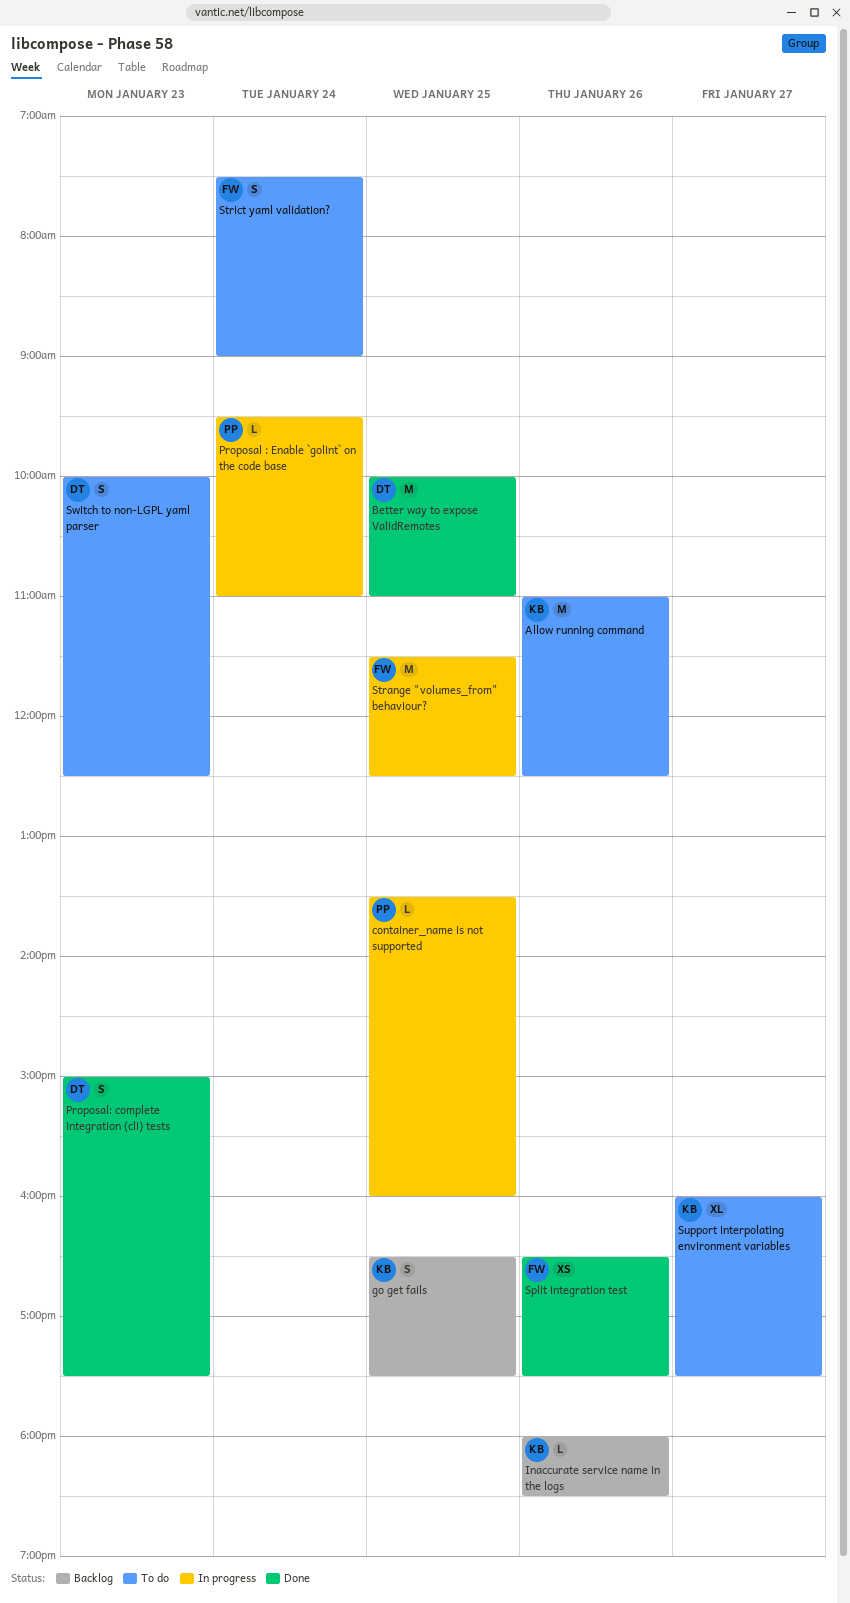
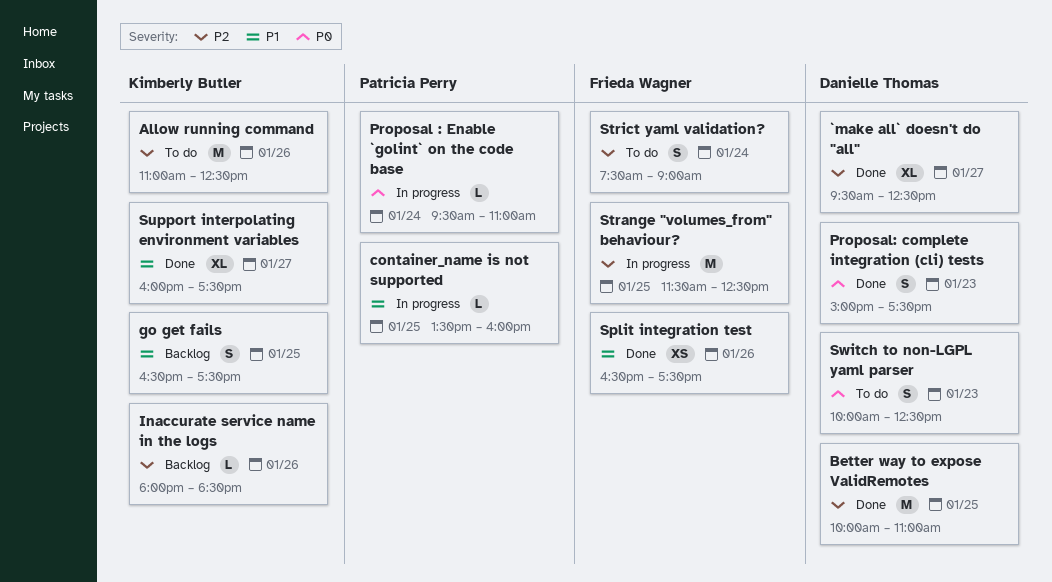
`make all` doesn't do "all": none -> present
Support interpolating environment variables, status: To do -> Done

